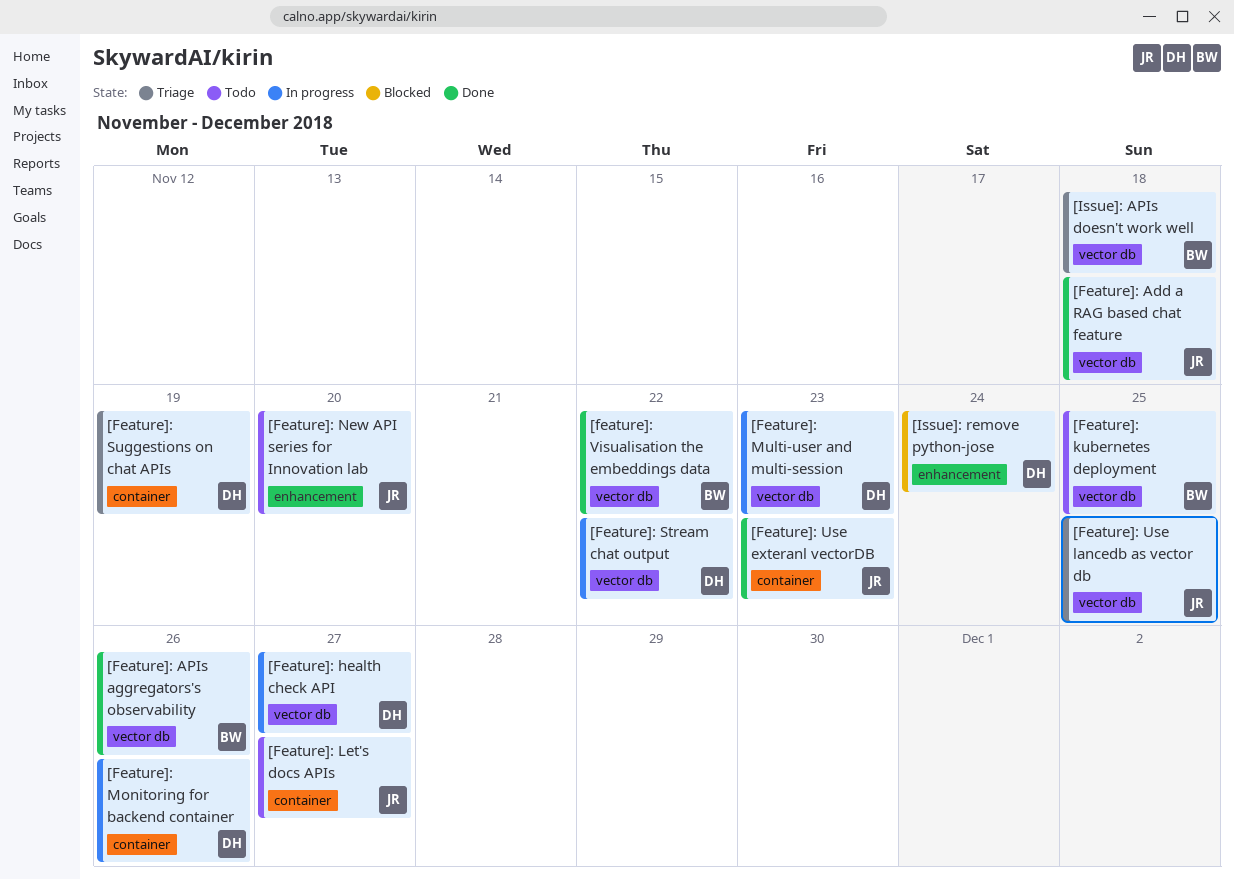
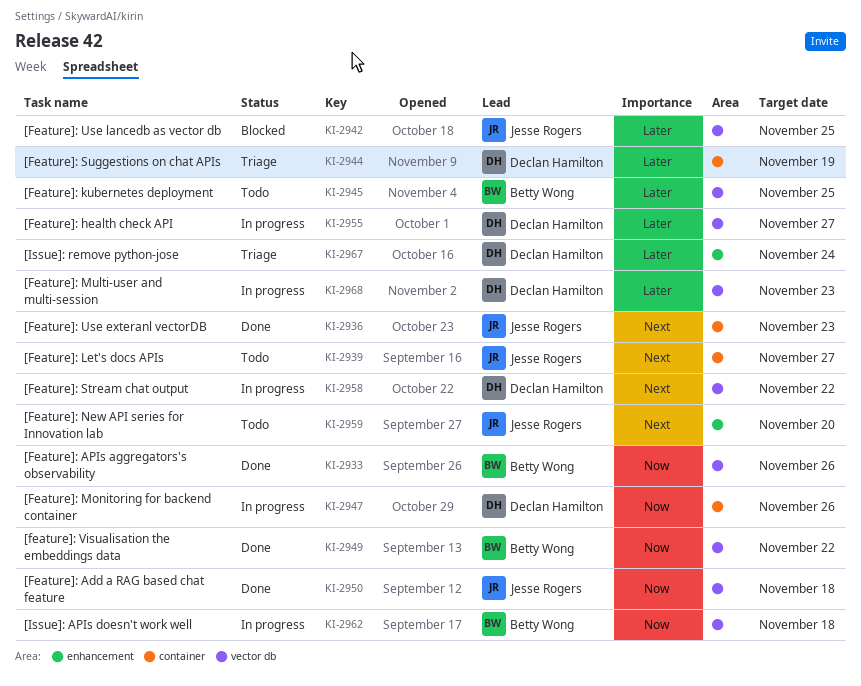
[Feature]: Use lancedb as vector db, status: Triage -> Blocked
[Issue]: APIs doesn't work well, status: Triage -> In progress
[Issue]: remove python-jose, status: Blocked -> Triage

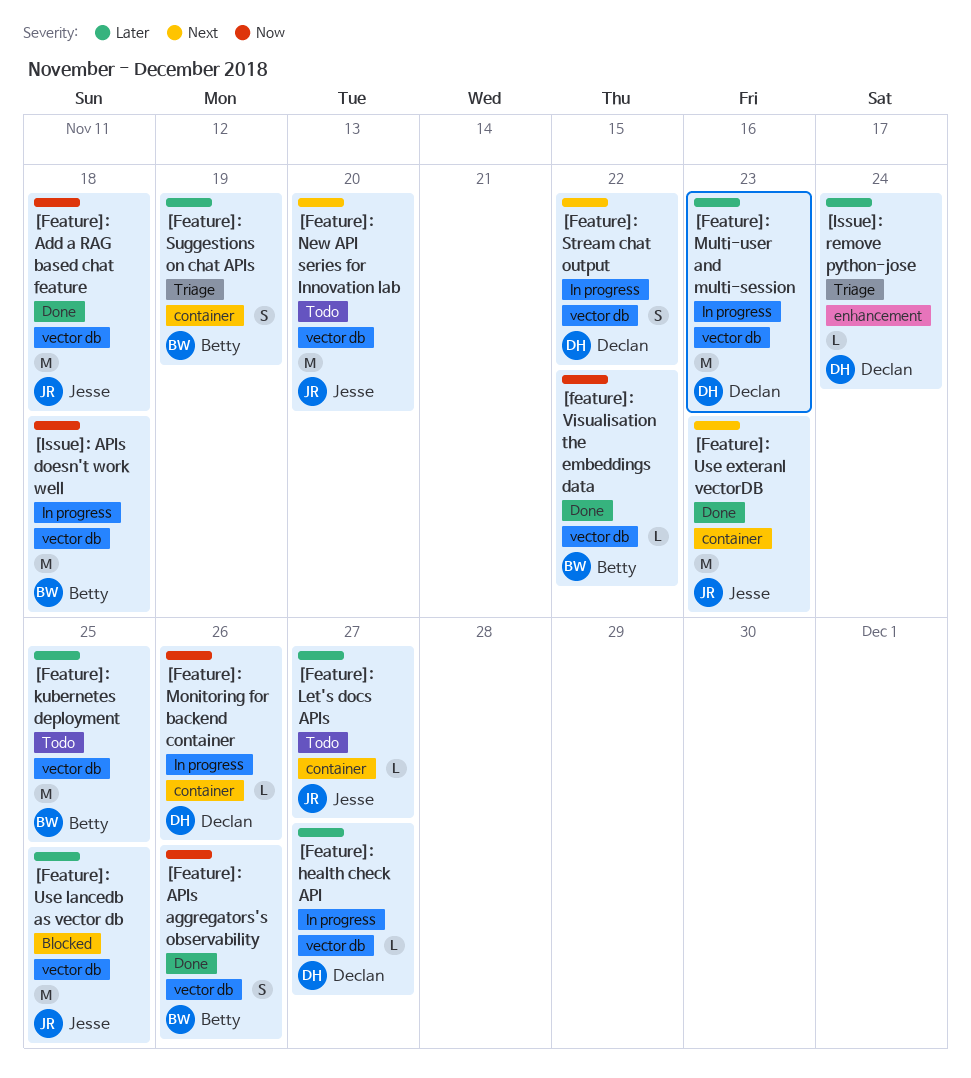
[Feature]: Let's docs APIs, priority: Next -> Later
[Feature]: New API series for Innovation lab, label: enhancement -> vector db
[Feature]: Suggestions on chat APIs, owner: Declan Hamilton -> Betty Wong

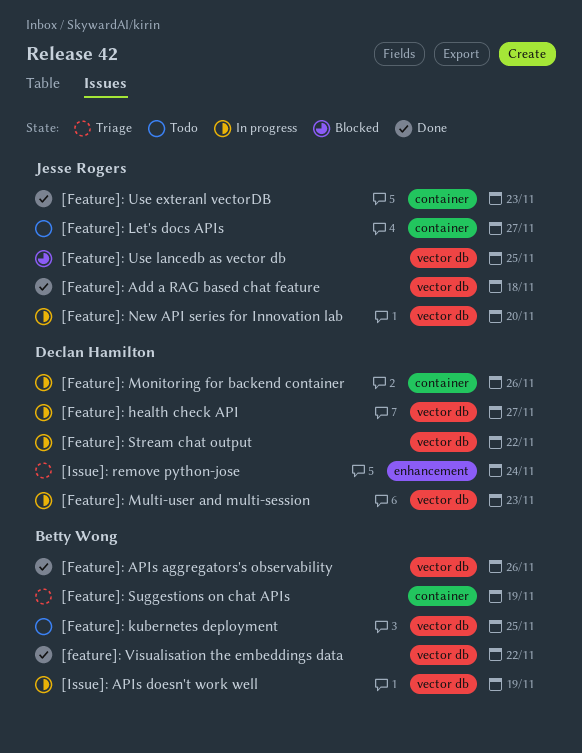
[Feature]: New API series for Innovation lab, status: Todo -> In progress
[Issue]: APIs doesn't work well, due: Nov 18 -> Nov 19

